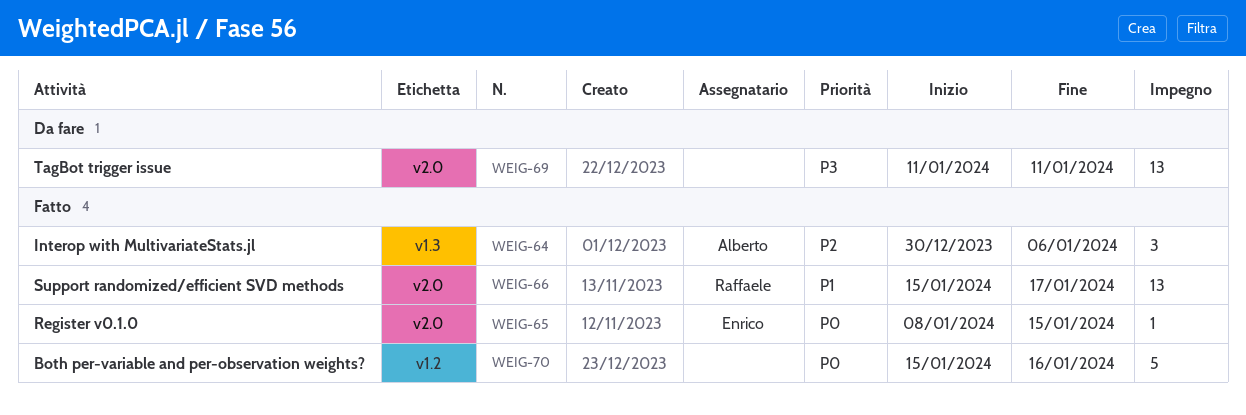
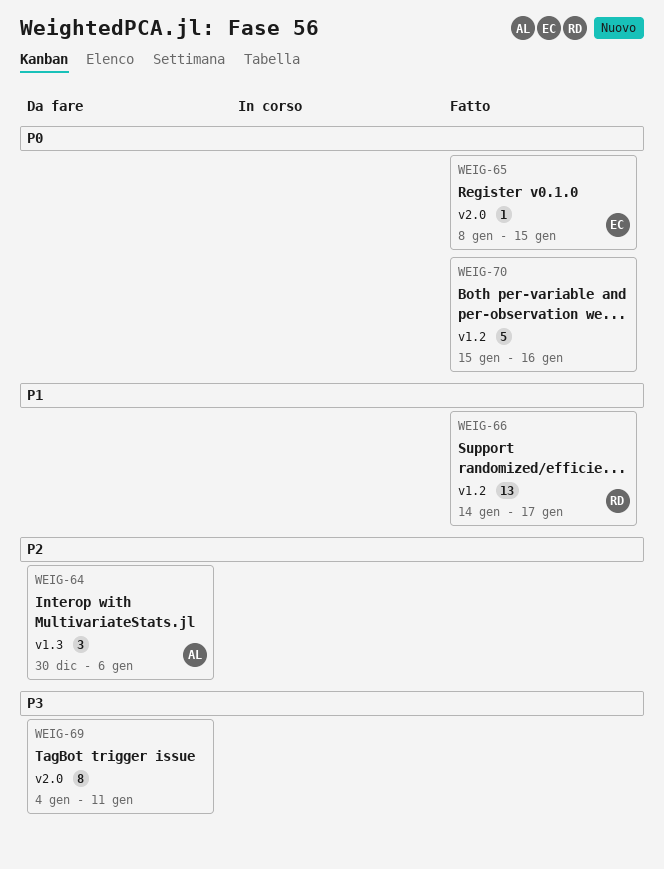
WEIG-64, status: Fatto -> Da fare
WEIG-66, label: v2.0 -> v1.2
WEIG-66, start: Jan 15 -> Jan 14
WEIG-69, estimate: 13 -> 8
WEIG-69, start: Jan 11 -> Jan 4

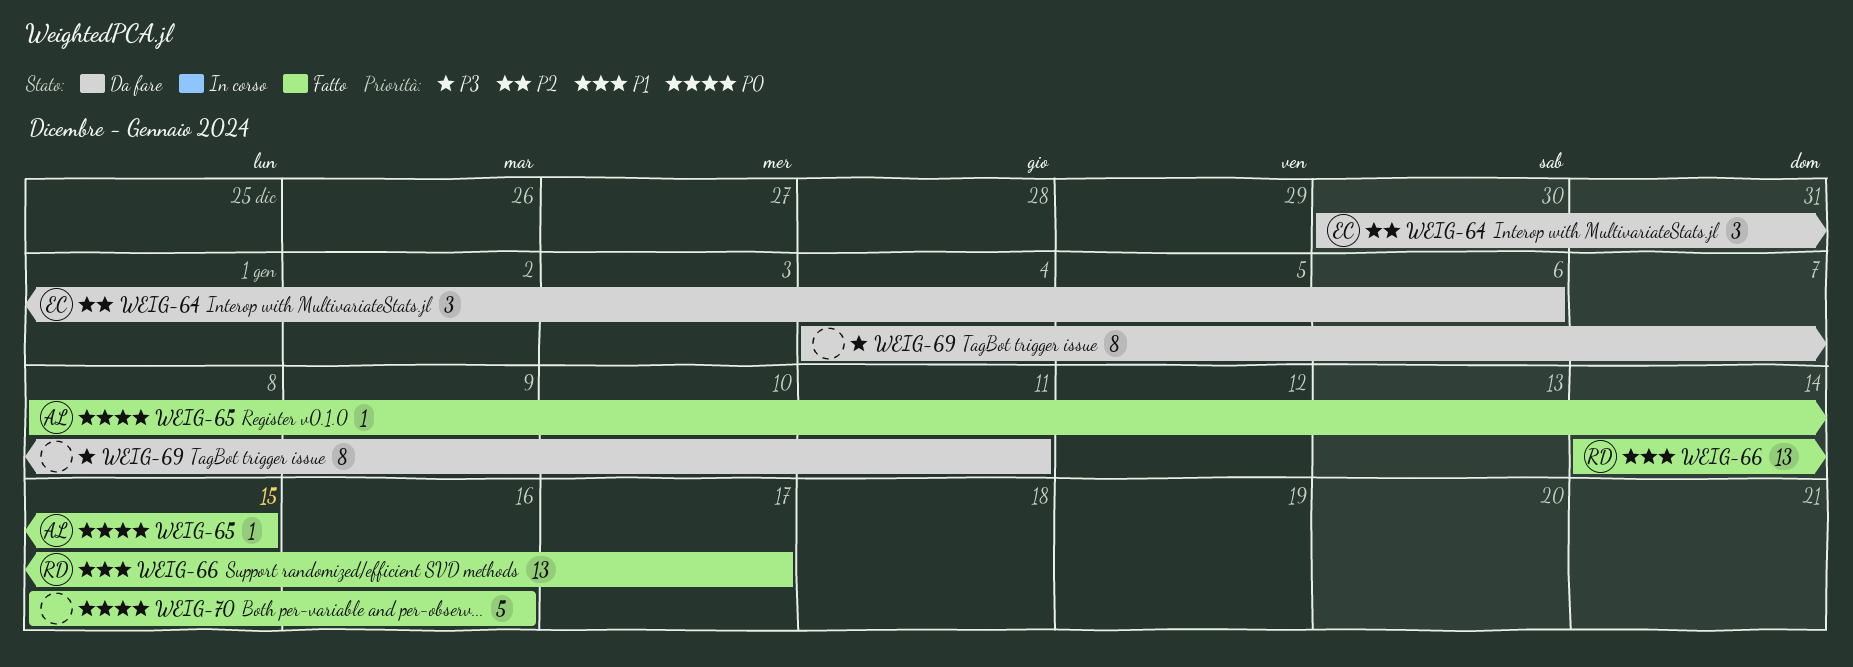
WEIG-64, owner: AL -> EC
WEIG-65, owner: EC -> AL

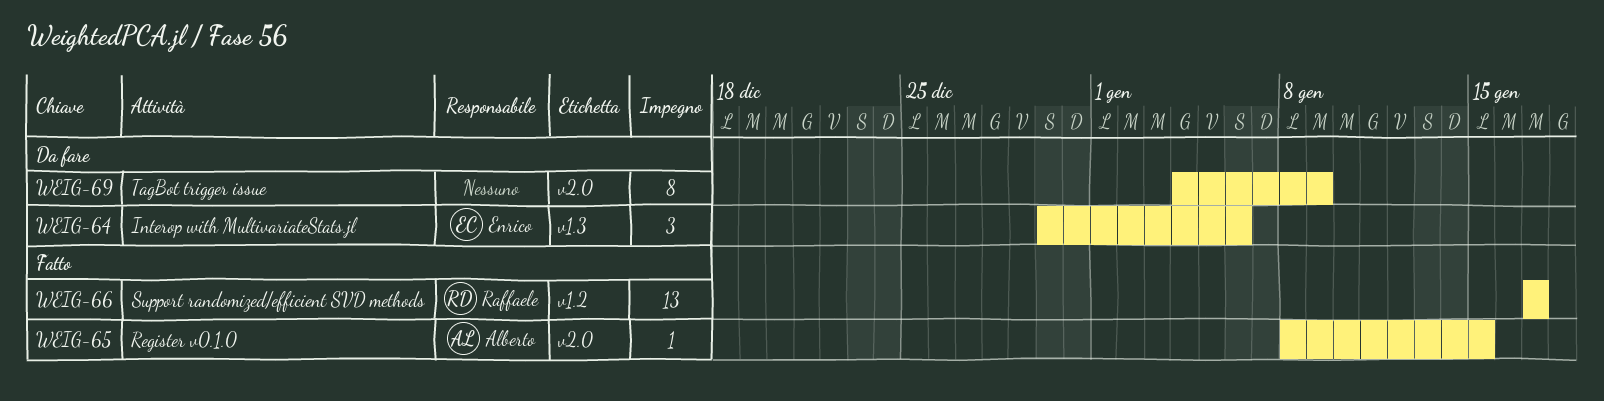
WEIG-66, start: Jan 14 -> Jan 17
WEIG-69, due: Jan 11 -> Jan 9
WEIG-70: present -> none

